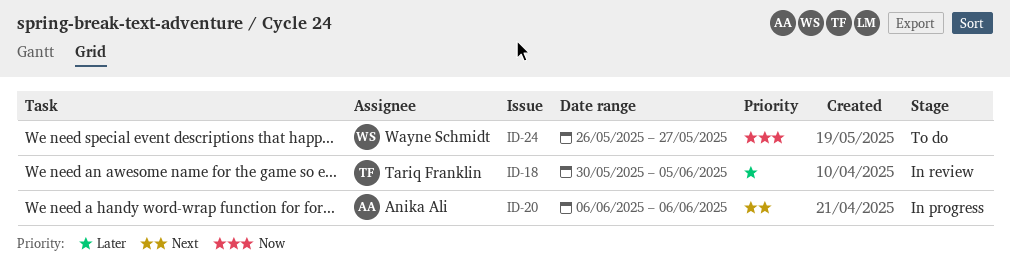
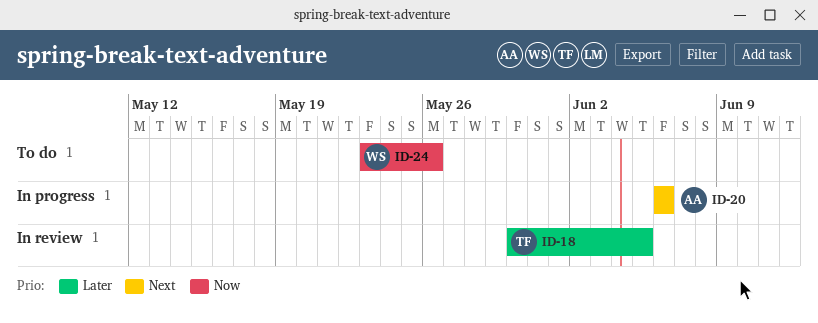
ID-24, start: May 26 -> May 23
ID-24, due: May 27 -> May 26

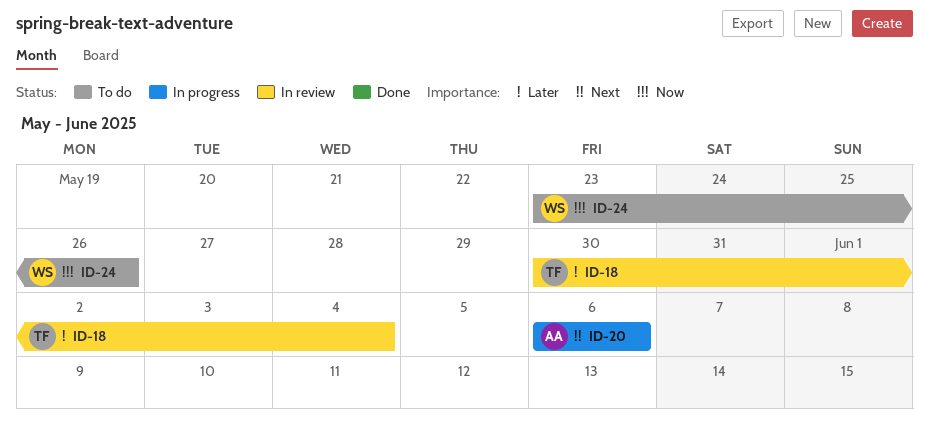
ID-18, due: Jun 5 -> Jun 4

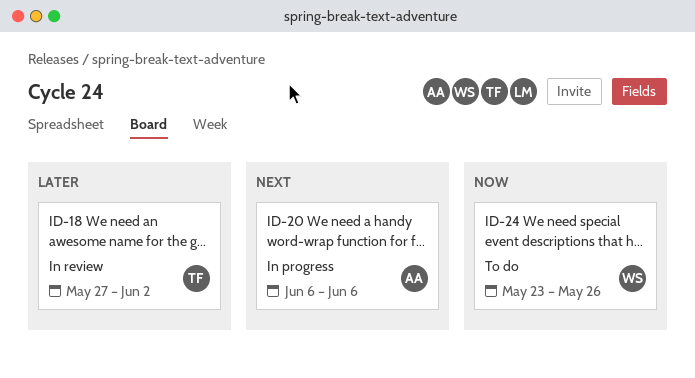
ID-18, start: May 30 -> May 27
ID-18, due: Jun 4 -> Jun 2

